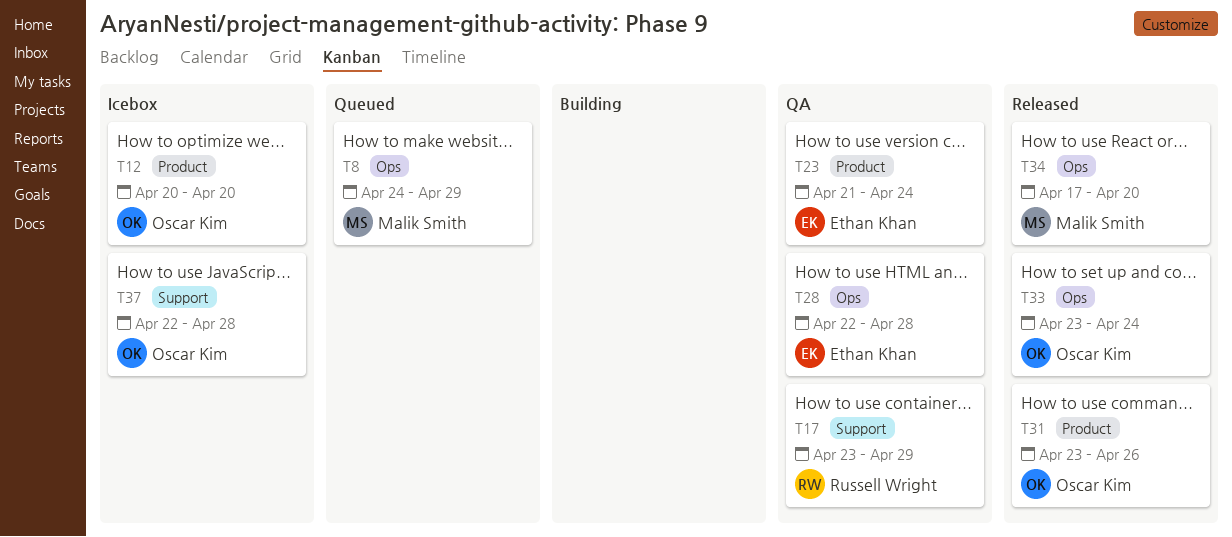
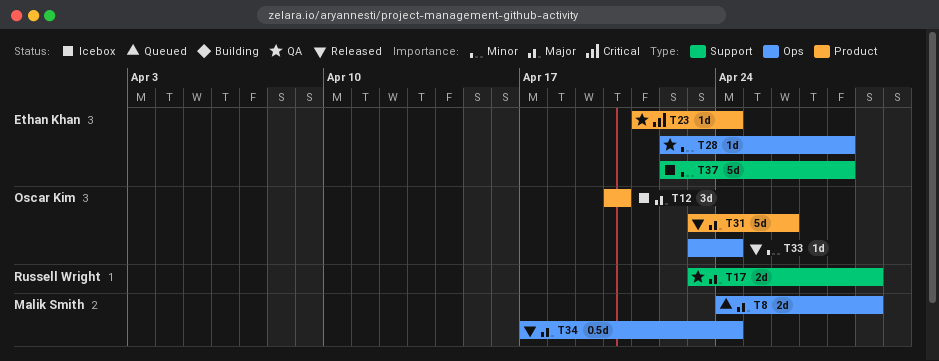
T34, due: Apr 20 -> Apr 24
T37, owner: Oscar Kim -> Ethan Khan

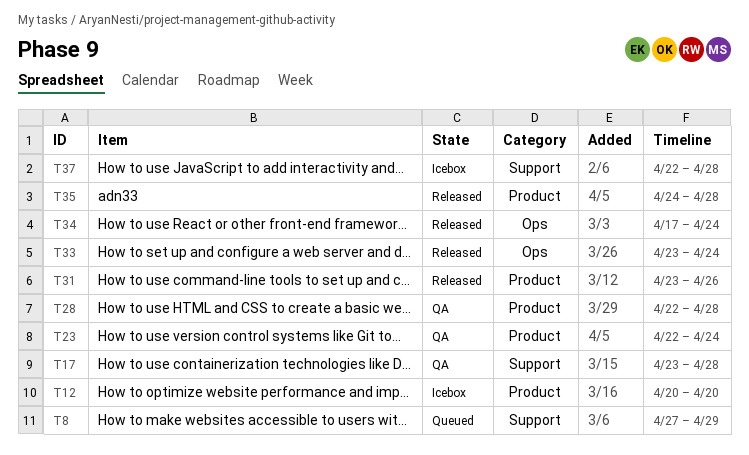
T8, label: Ops -> Support
T8, start: Apr 24 -> Apr 27
T17, due: Apr 29 -> Apr 28
T23, start: Apr 21 -> Apr 22
T28, label: Ops -> Product
T35: none -> present

